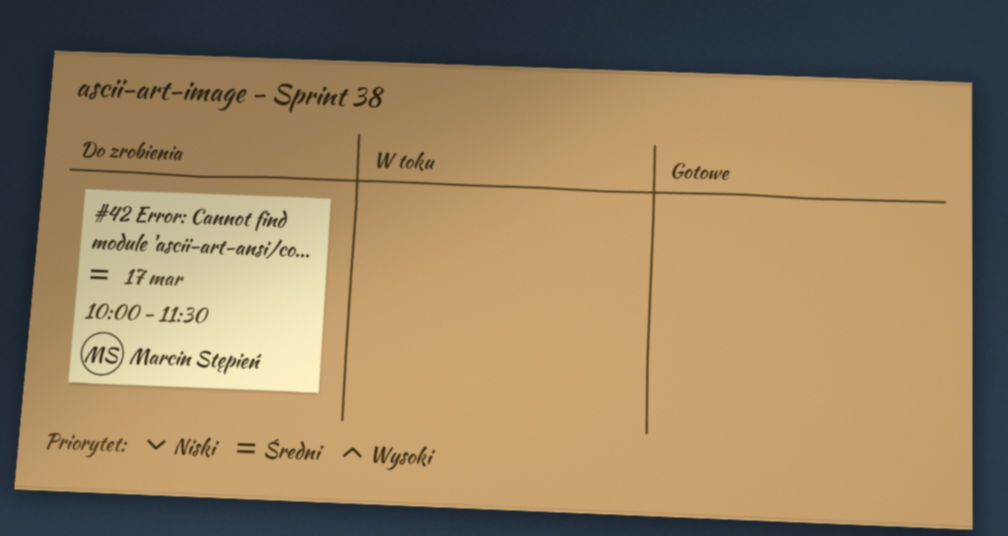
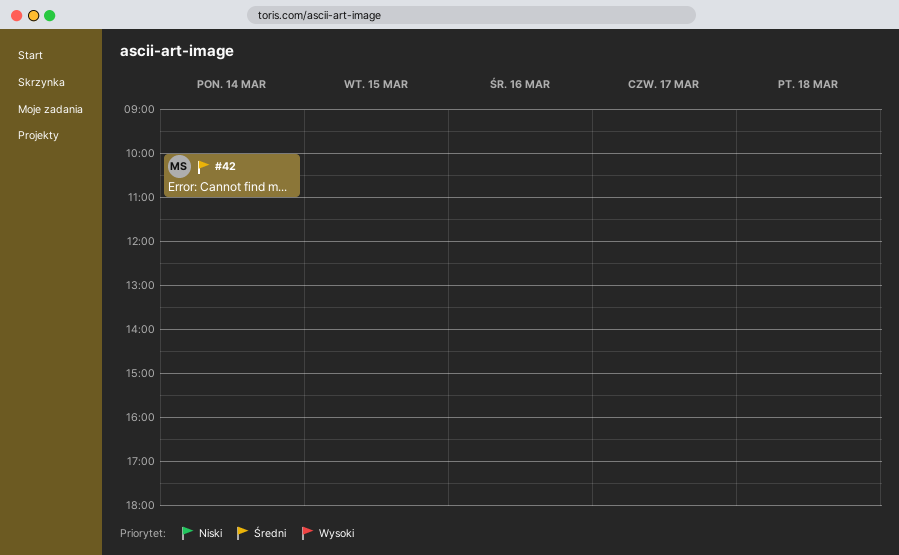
#42, day: Mar 17 -> Mar 14
#42, ends: 11:30 -> 11:00

